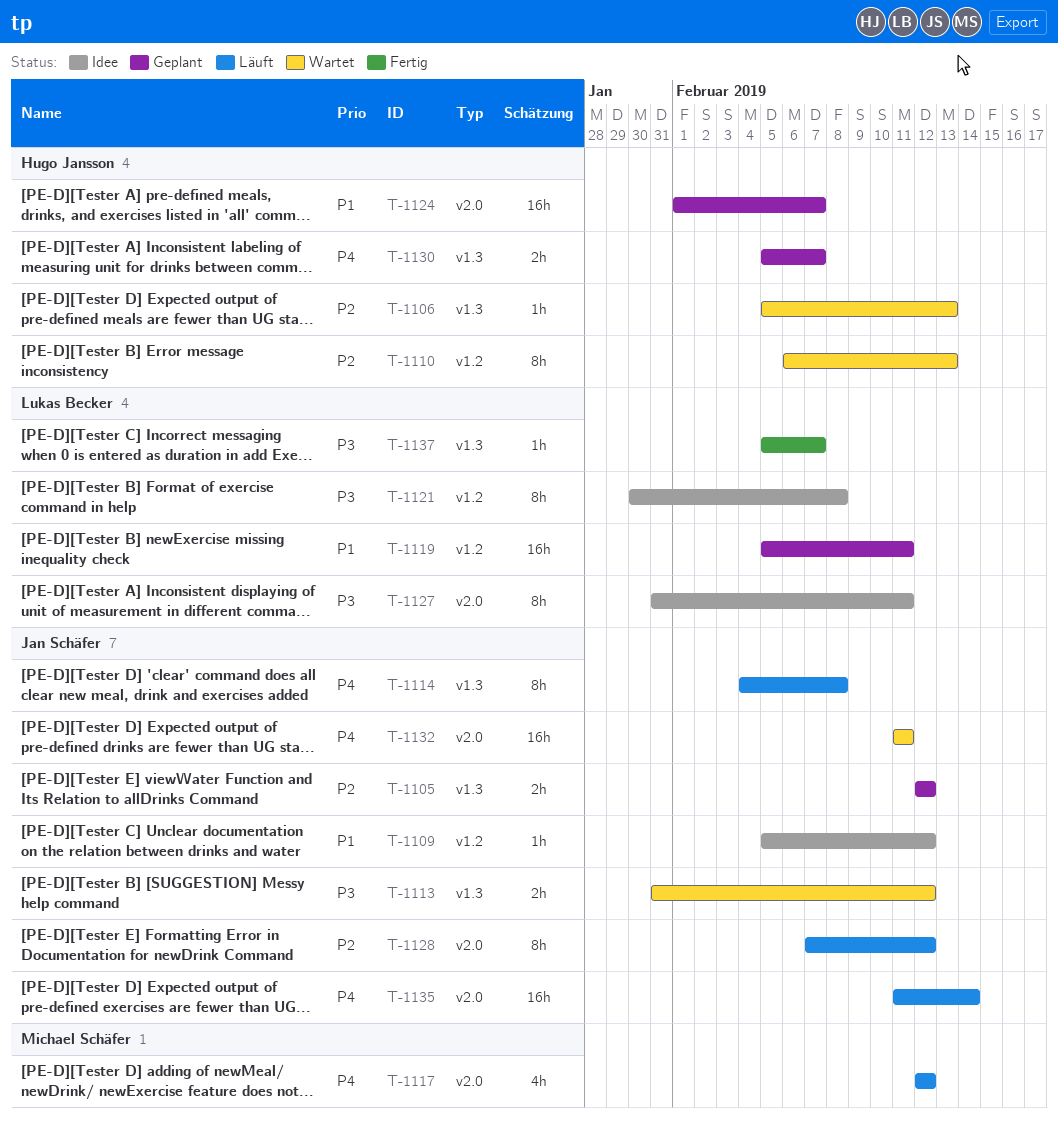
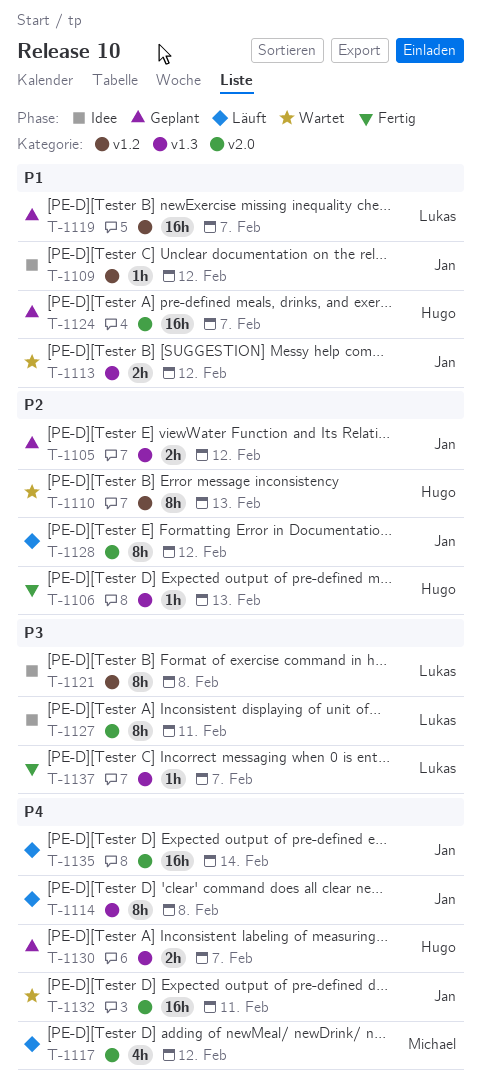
T-1106, status: Wartet -> Fertig
T-1113, priority: P3 -> P1
T-1119, due: Feb 11 -> Feb 7

